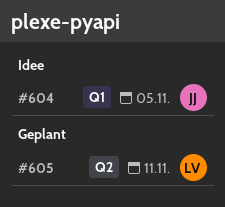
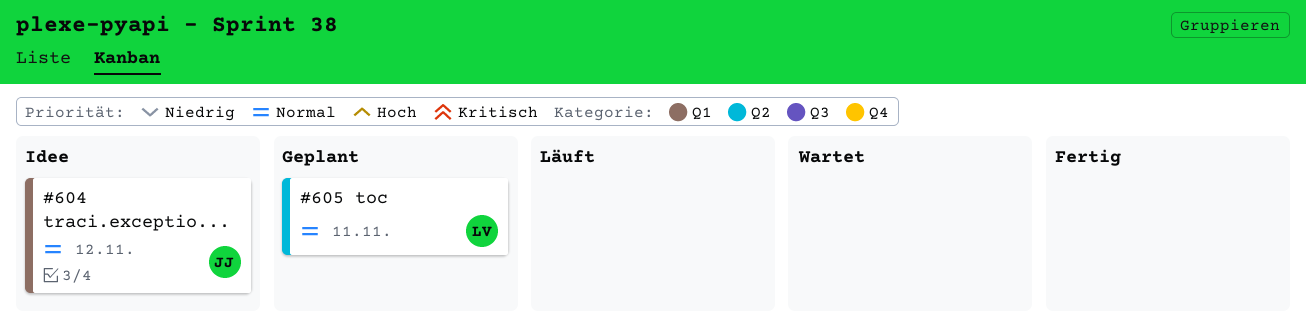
#604, due: Nov 5 -> Nov 12

